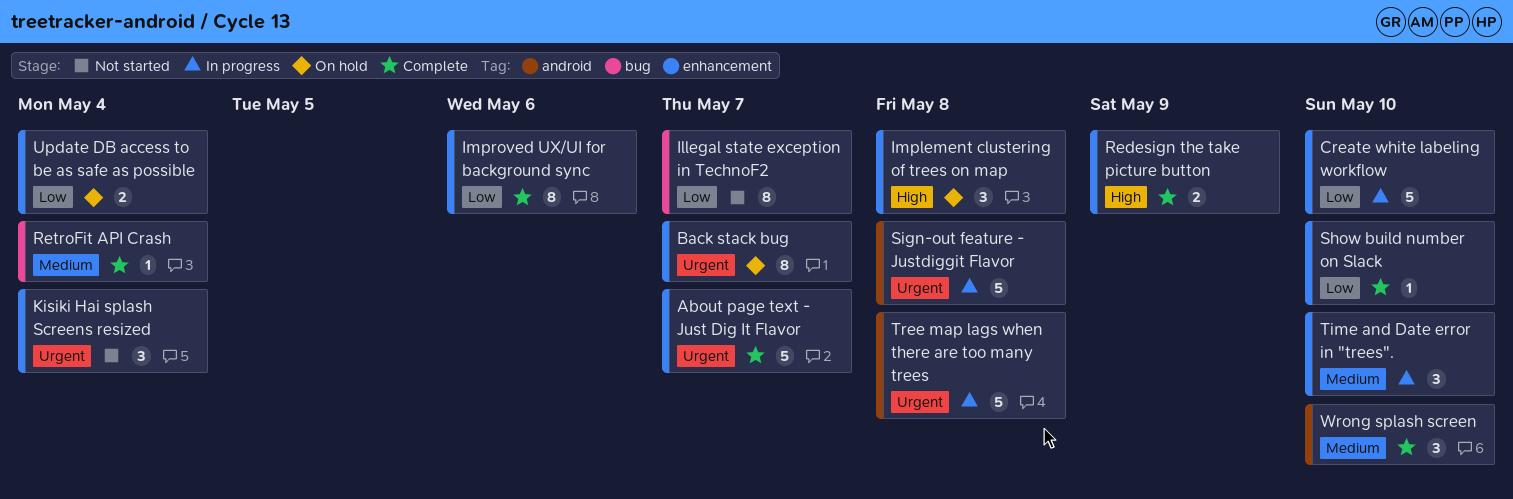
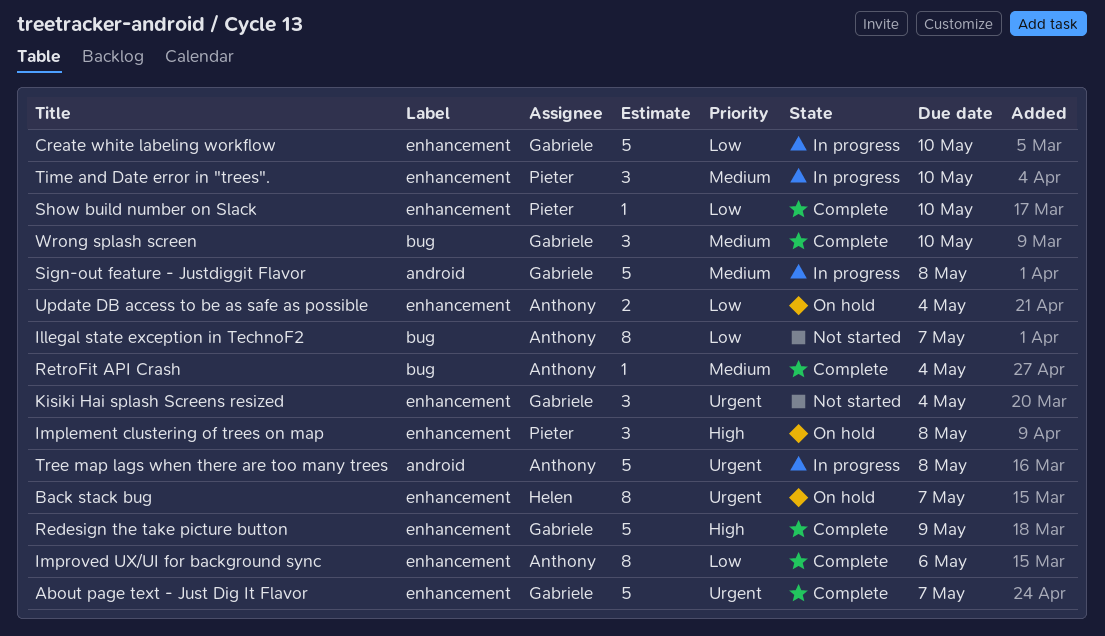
Redesign the take picture button, estimate: 2 -> 5
Sign-out feature - Justdiggit Flavor, priority: Urgent -> Medium
Wrong splash screen, label: android -> bug

